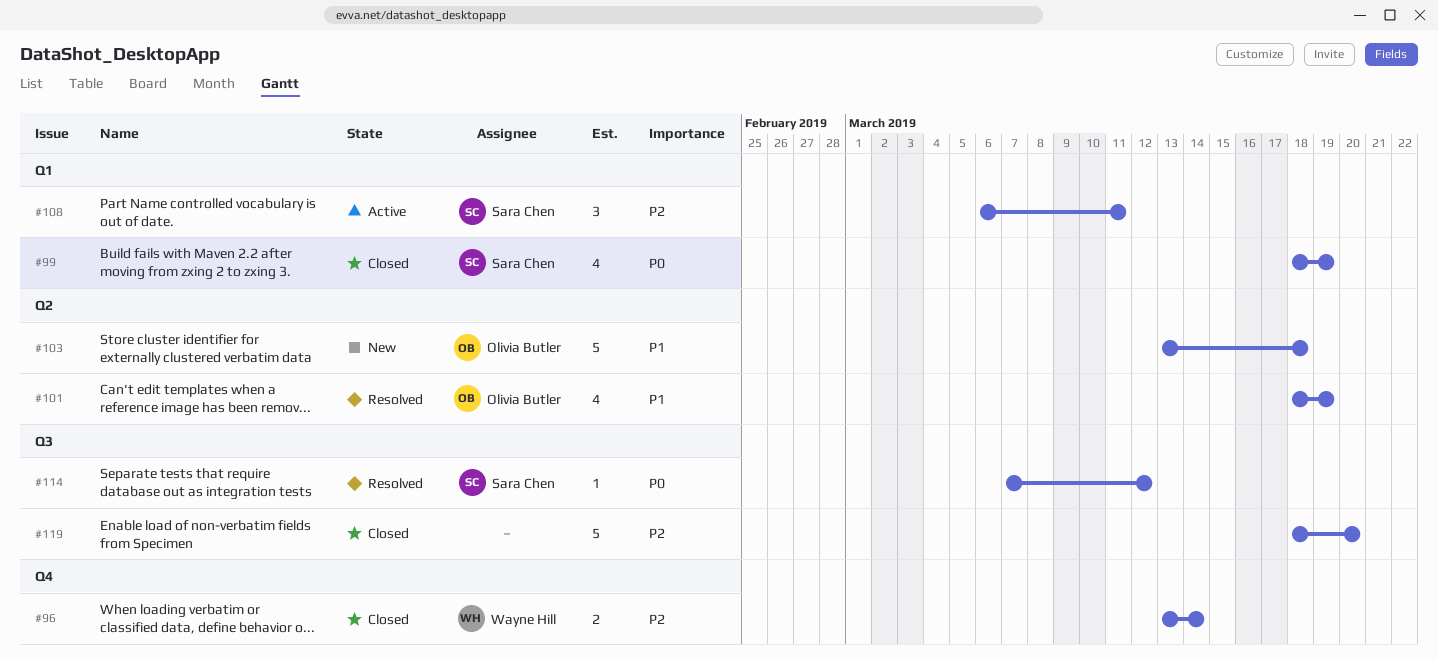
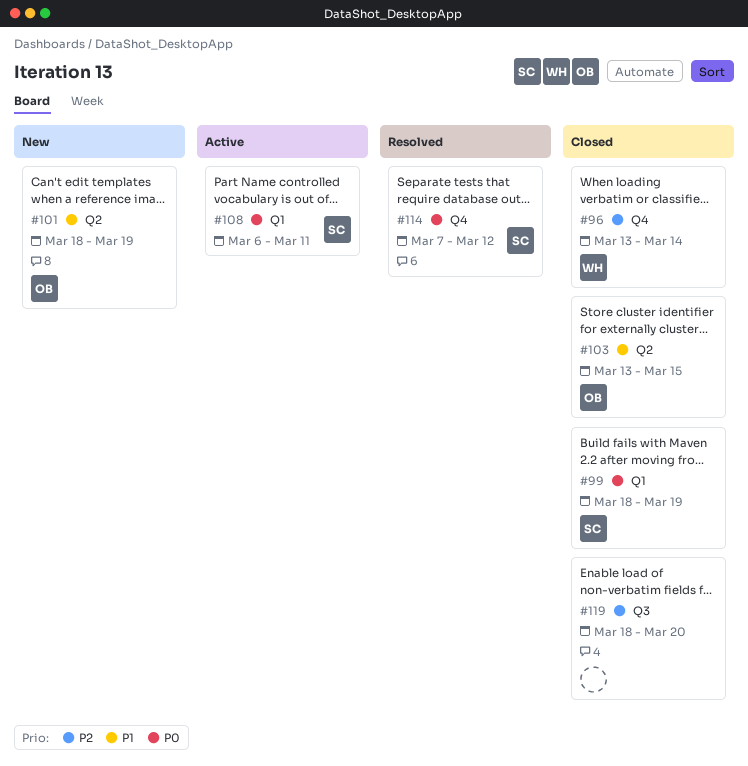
#101, status: Resolved -> New
#103, status: New -> Closed
#103, due: Mar 18 -> Mar 15
#108, priority: P2 -> P0
#114, label: Q3 -> Q4

